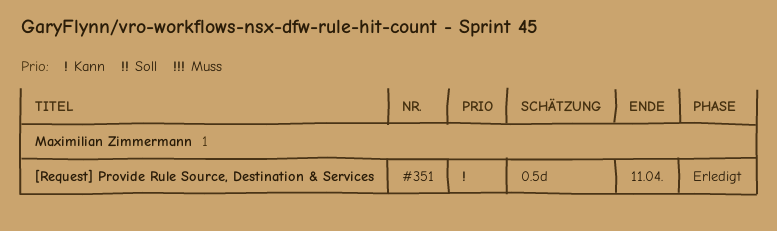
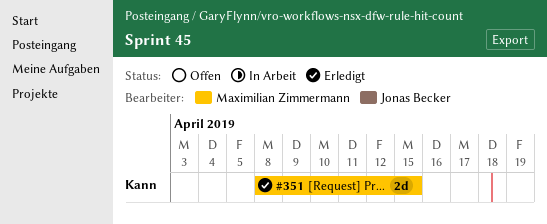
#351, estimate: 0.5d -> 2d
#351, due: Apr 11 -> Apr 15

